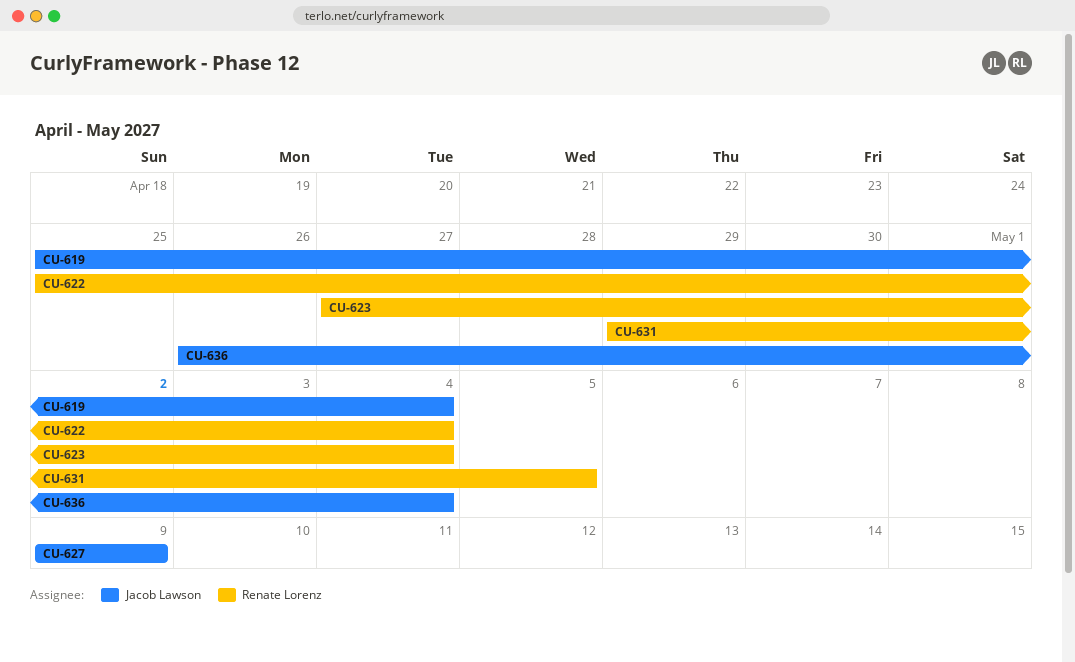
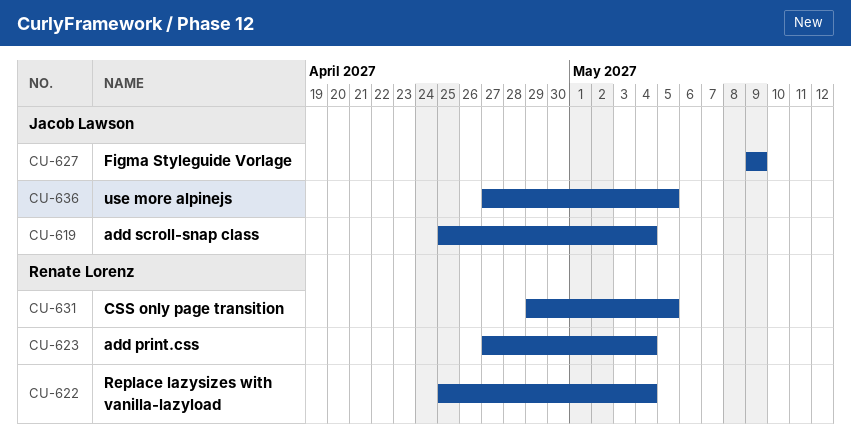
CU-636, start: Apr 26 -> Apr 27
CU-636, due: May 4 -> May 5

